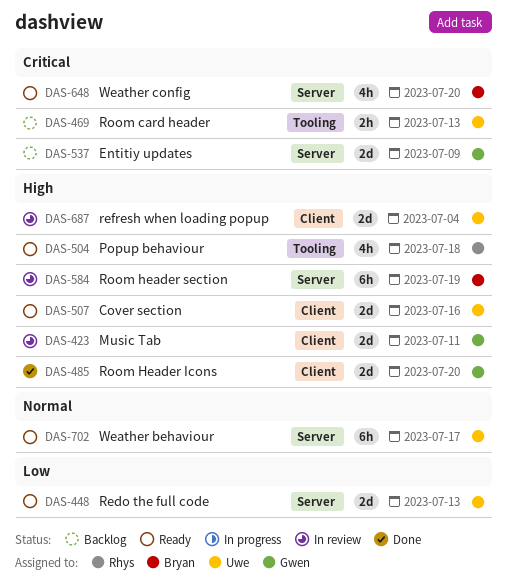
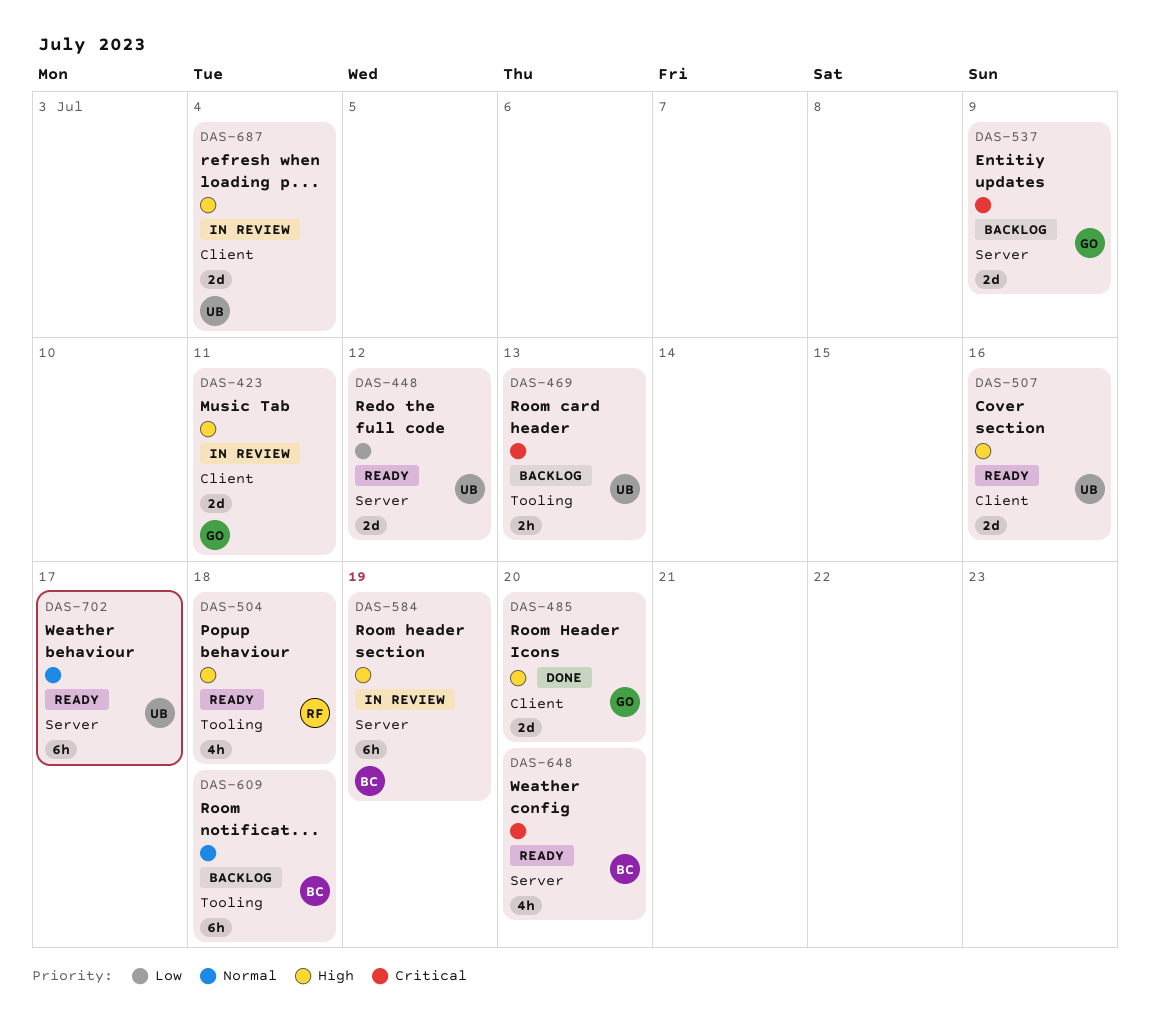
DAS-448, due: Jul 13 -> Jul 12
DAS-609: none -> present

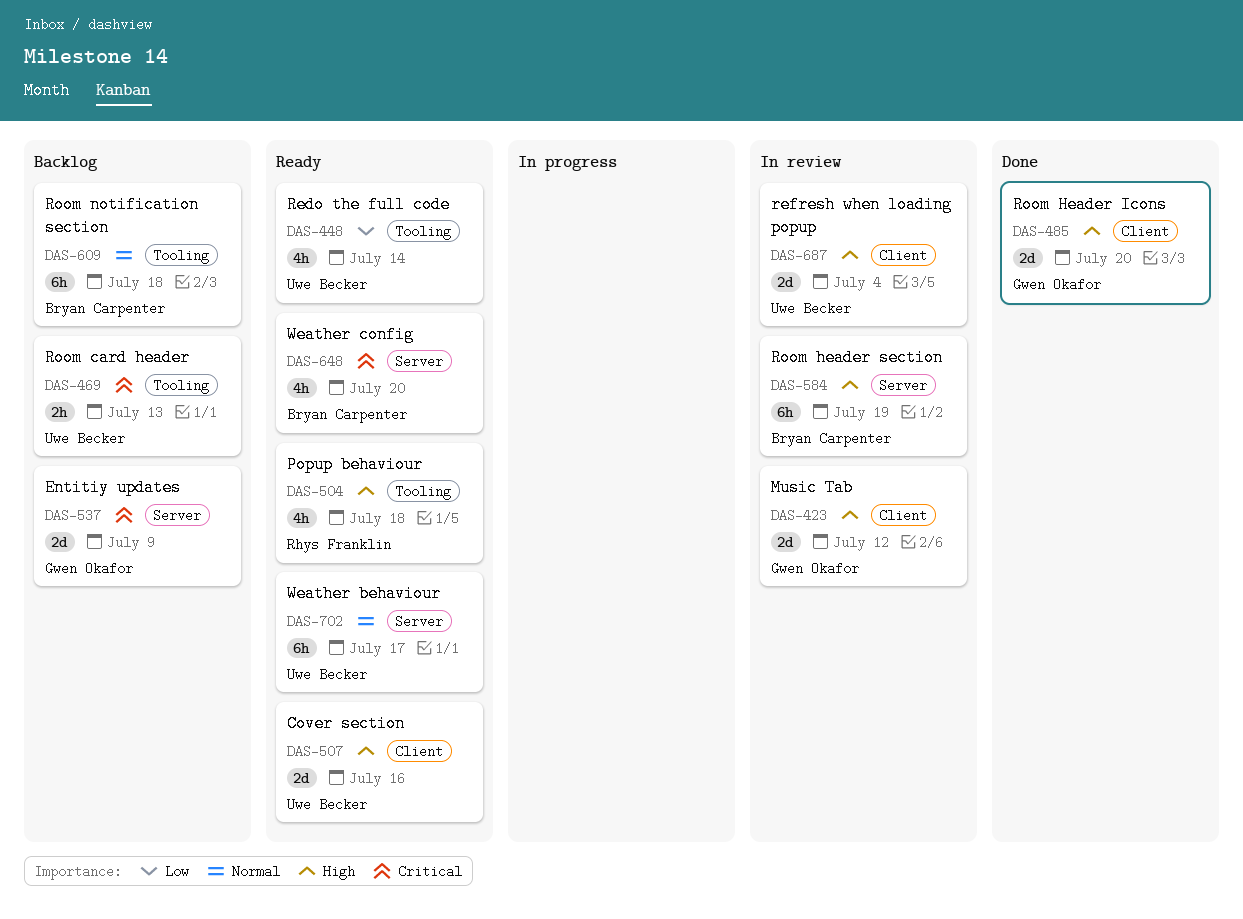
DAS-423, due: Jul 11 -> Jul 12
DAS-448, label: Server -> Tooling
DAS-448, estimate: 2d -> 4h
DAS-448, due: Jul 12 -> Jul 14

